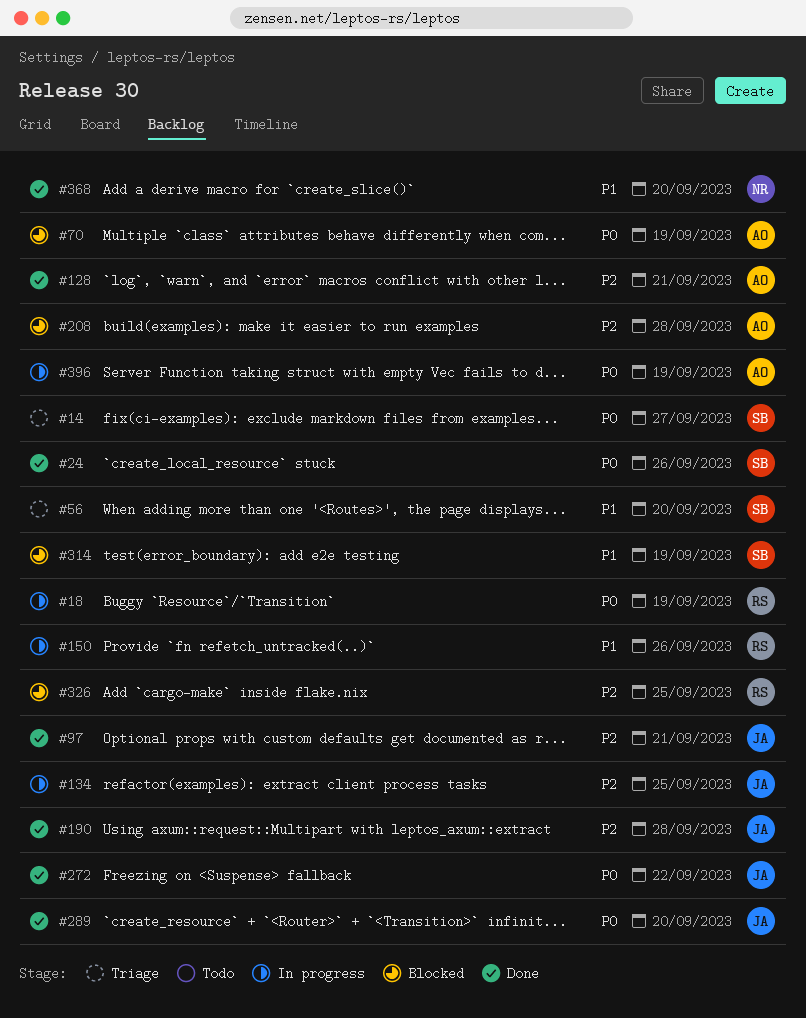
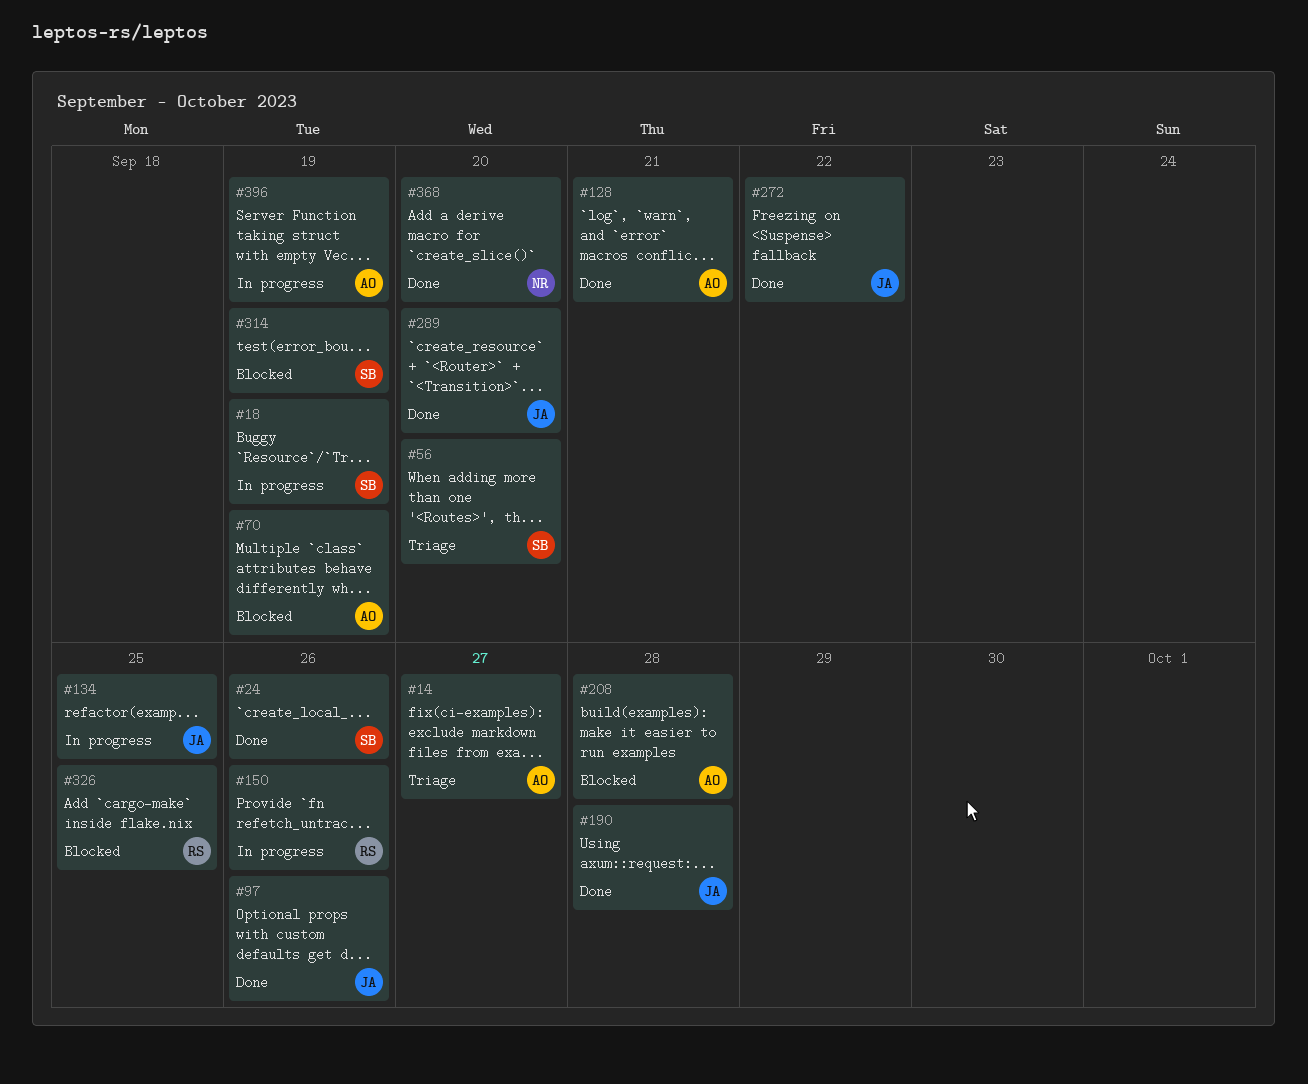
#14, owner: SB -> AO
#18, owner: RS -> SB
#97, due: Sep 21 -> Sep 26

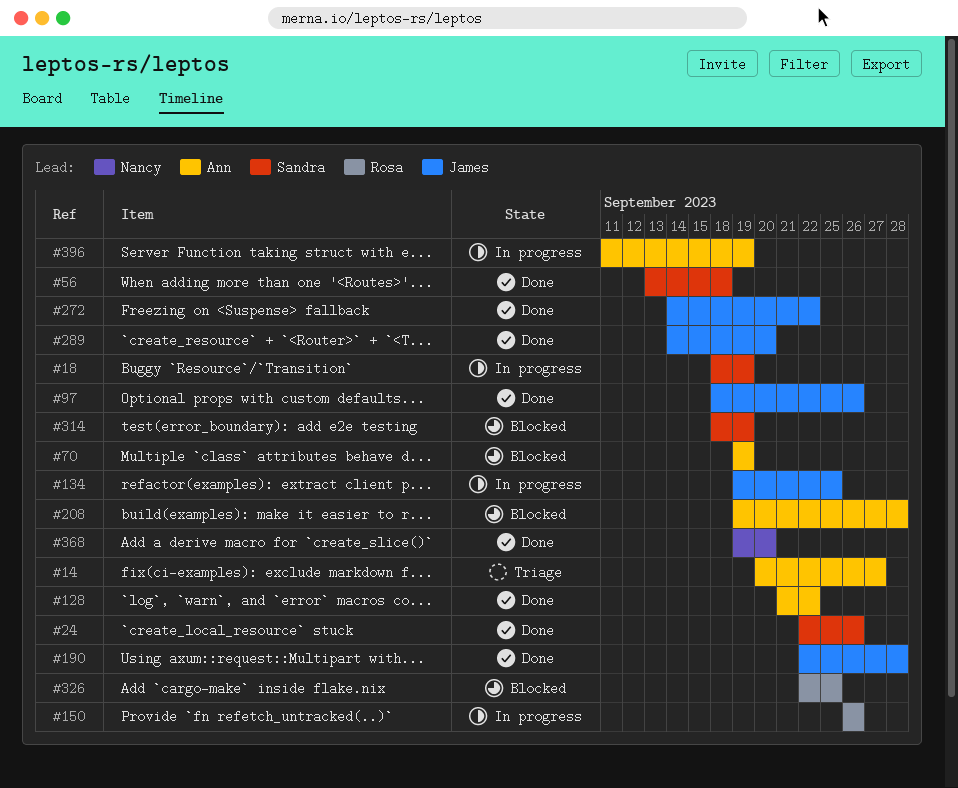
#56, status: Triage -> Done
#56, due: Sep 20 -> Sep 18
#128, due: Sep 21 -> Sep 22

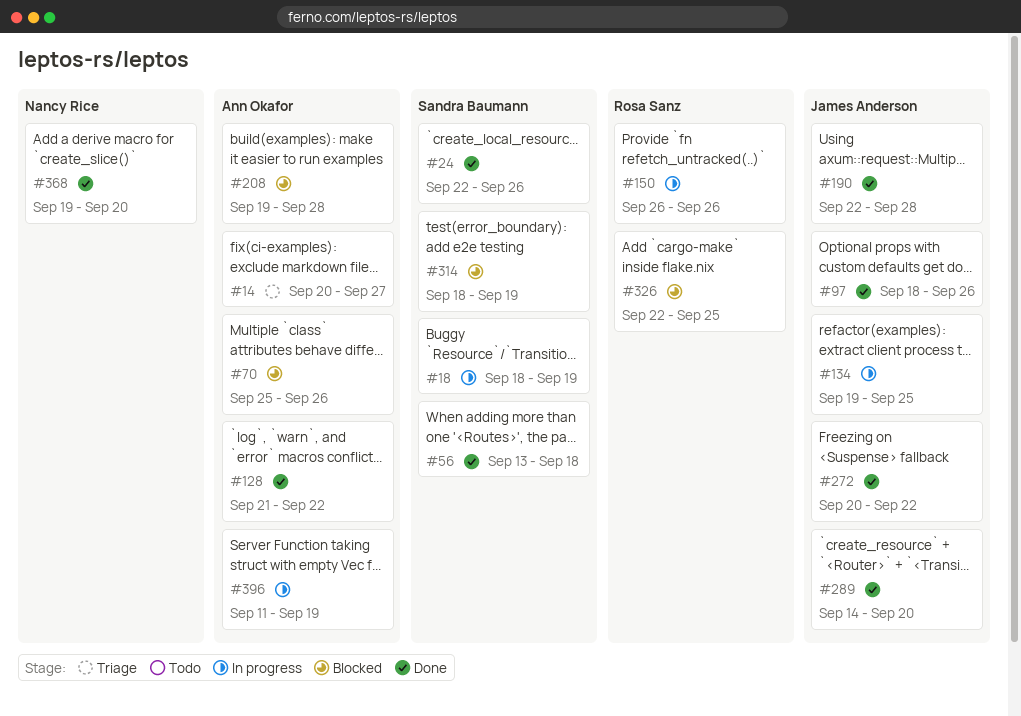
#70, start: Sep 19 -> Sep 25
#70, due: Sep 19 -> Sep 26
#272, start: Sep 14 -> Sep 20

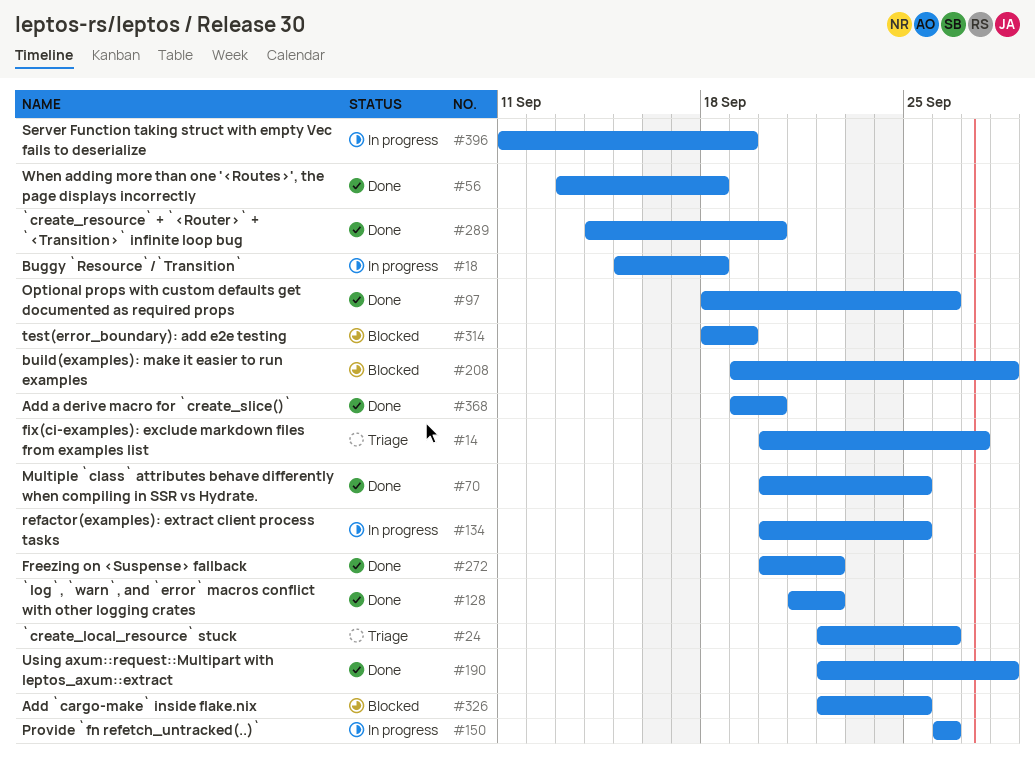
#18, start: Sep 18 -> Sep 15
#18, due: Sep 19 -> Sep 18
#24, status: Done -> Triage
#70, status: Blocked -> Done
#70, start: Sep 25 -> Sep 20
#70, due: Sep 26 -> Sep 25
#134, start: Sep 19 -> Sep 20

